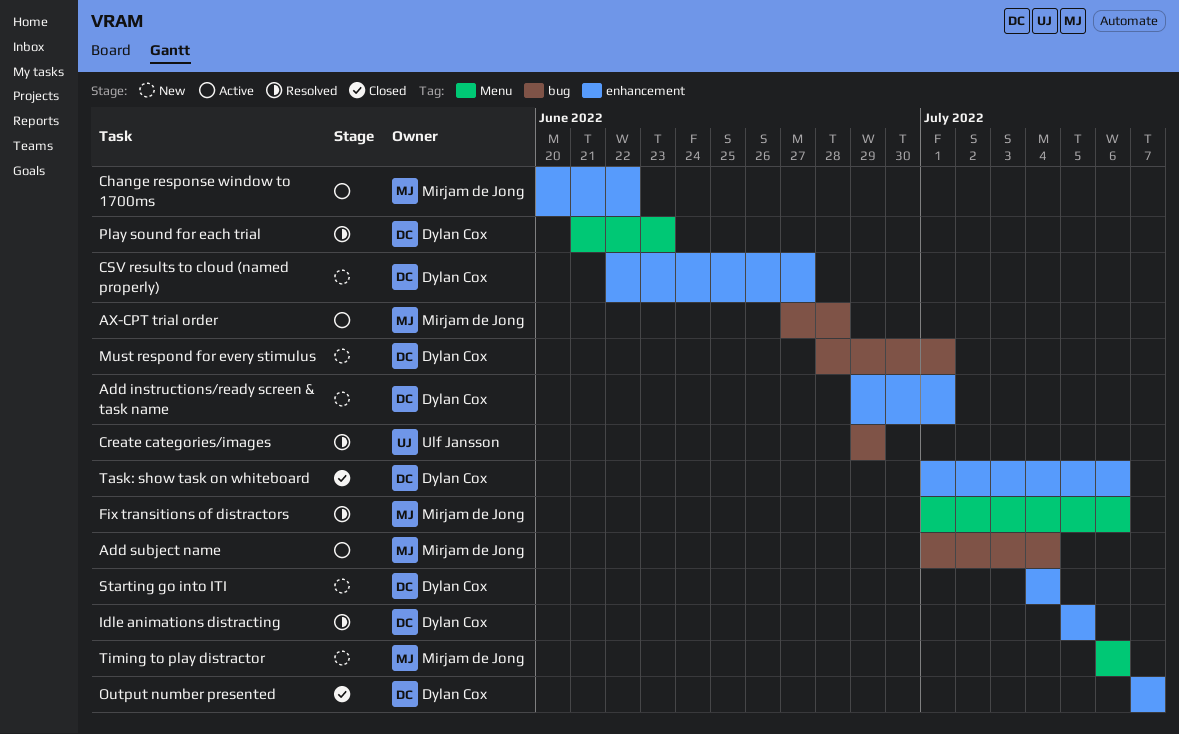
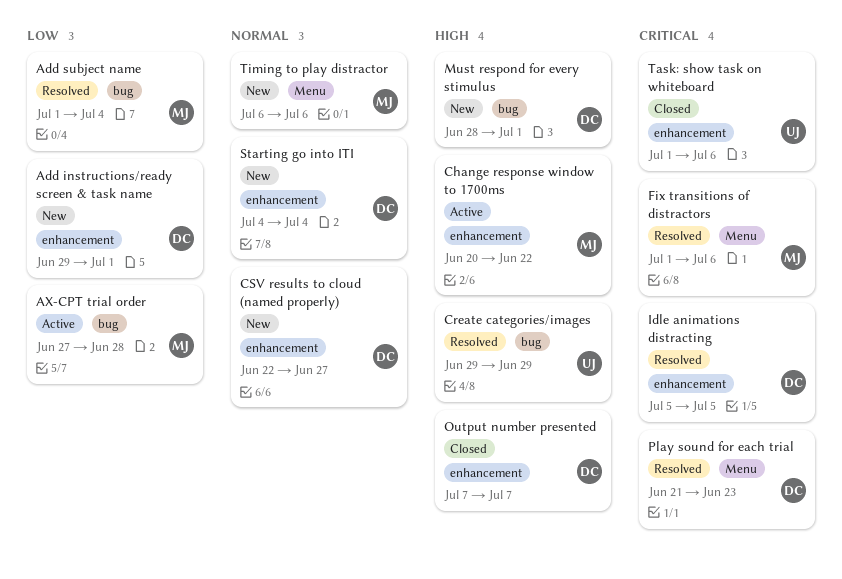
Add subject name, status: Active -> Resolved
Task: show task on whiteboard, owner: Dylan Cox -> Ulf Jansson

